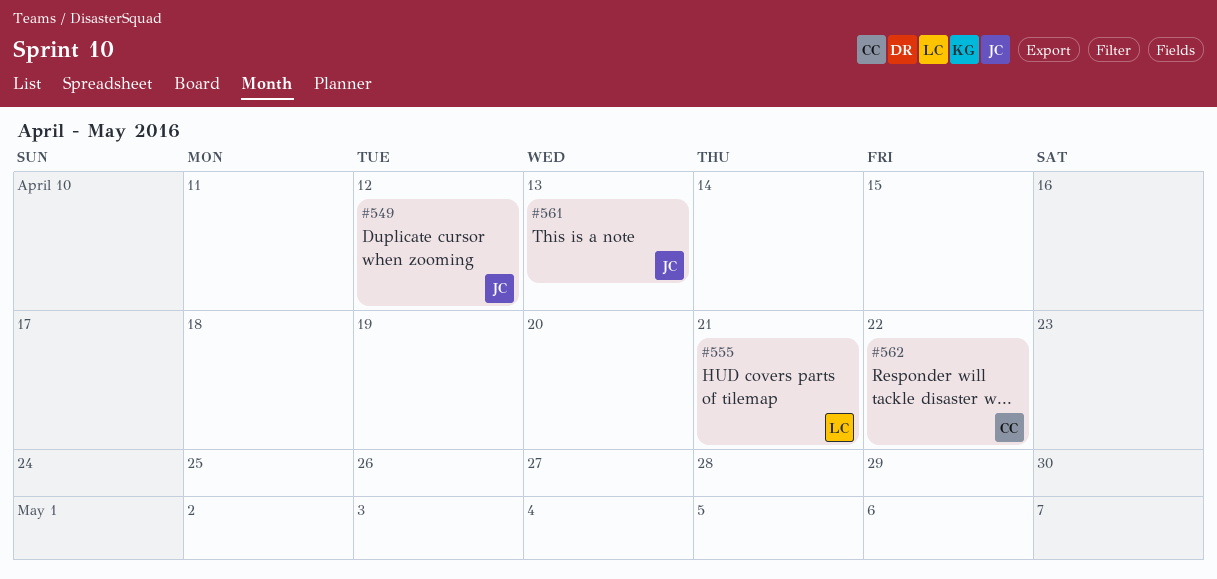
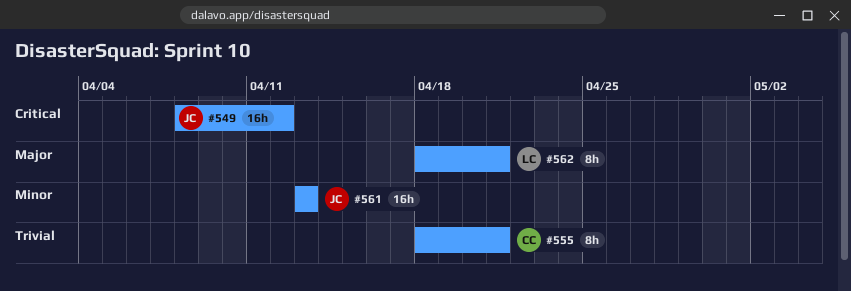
#555, owner: LC -> CC
#562, owner: CC -> LC
#562, due: Apr 22 -> Apr 21

